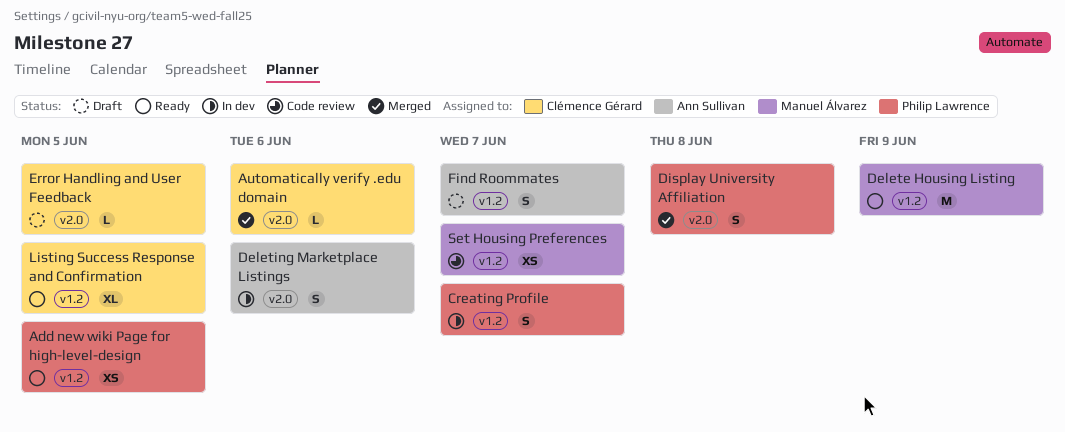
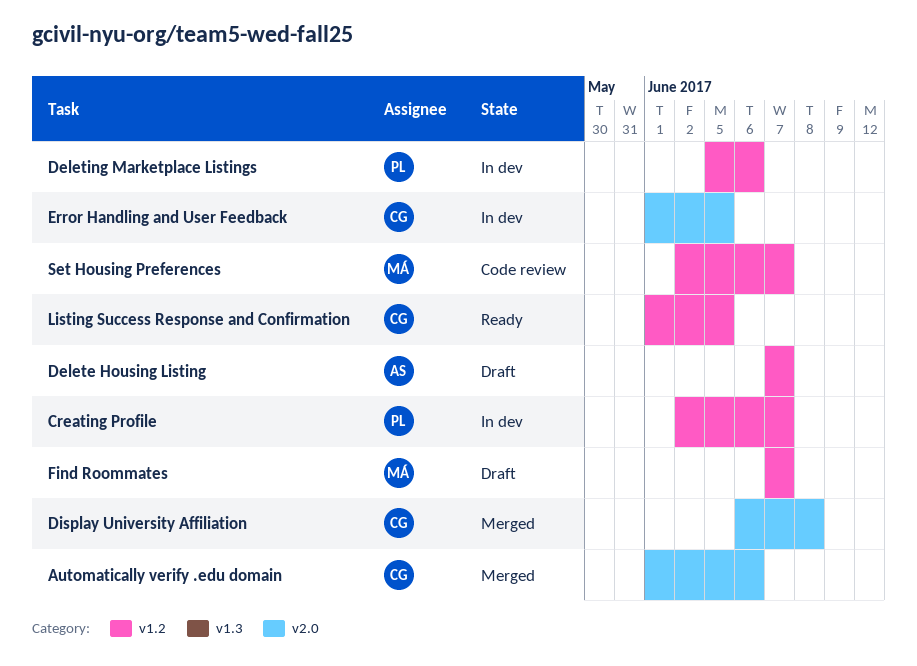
Add new wiki Page for high-level-design: present -> none
Delete Housing Listing, status: Ready -> Draft
Delete Housing Listing, owner: Manuel Álvarez -> Ann Sullivan
Delete Housing Listing, due: Jun 9 -> Jun 7
Deleting Marketplace Listings, owner: Ann Sullivan -> Philip Lawrence
Deleting Marketplace Listings, label: v2.0 -> v1.2
Display University Affiliation, owner: Philip Lawrence -> Clémence Gérard
Error Handling and User Feedback, status: Draft -> In dev
Find Roommates, owner: Ann Sullivan -> Manuel Álvarez

